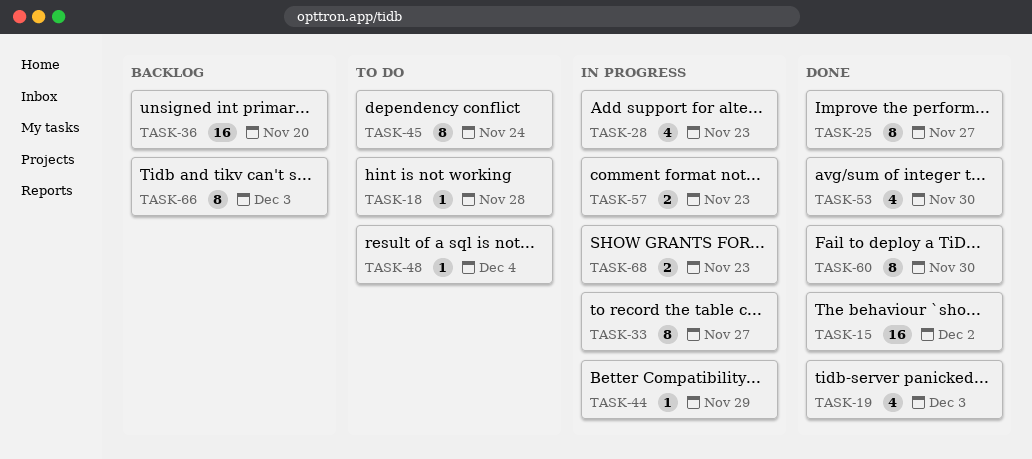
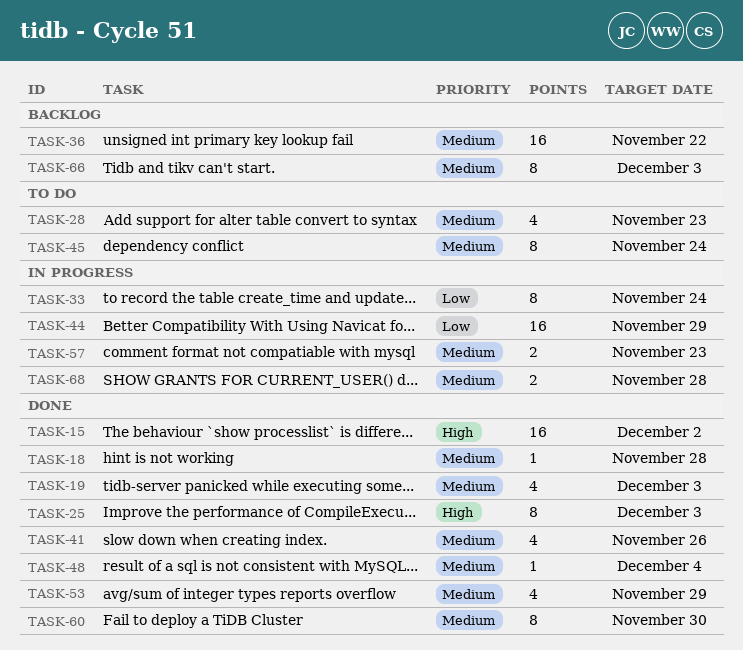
TASK-18, status: To do -> Done
TASK-25, due: Nov 27 -> Dec 3
TASK-28, status: In progress -> To do
TASK-33, due: Nov 27 -> Nov 24
TASK-36, due: Nov 20 -> Nov 22
TASK-41: none -> present
TASK-44, estimate: 1 -> 16
TASK-48, status: To do -> Done
TASK-53, due: Nov 30 -> Nov 29
TASK-68, due: Nov 23 -> Nov 28

